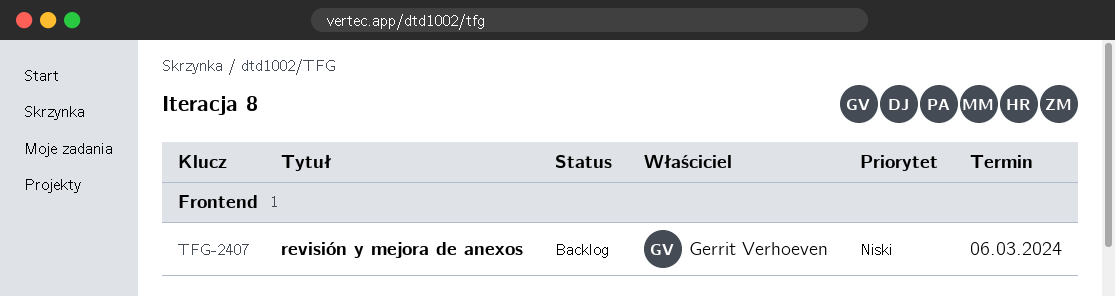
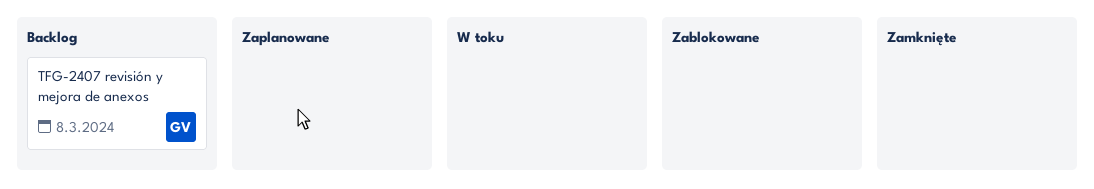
TFG-2407, due: Mar 6 -> Mar 8

